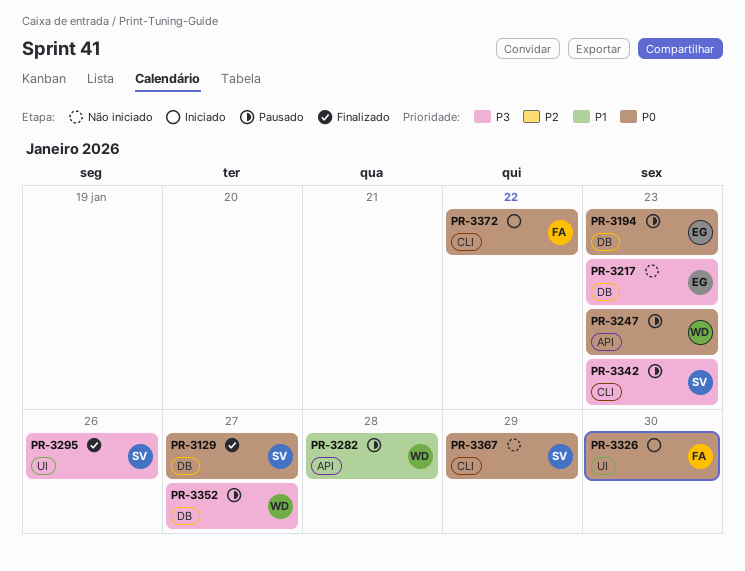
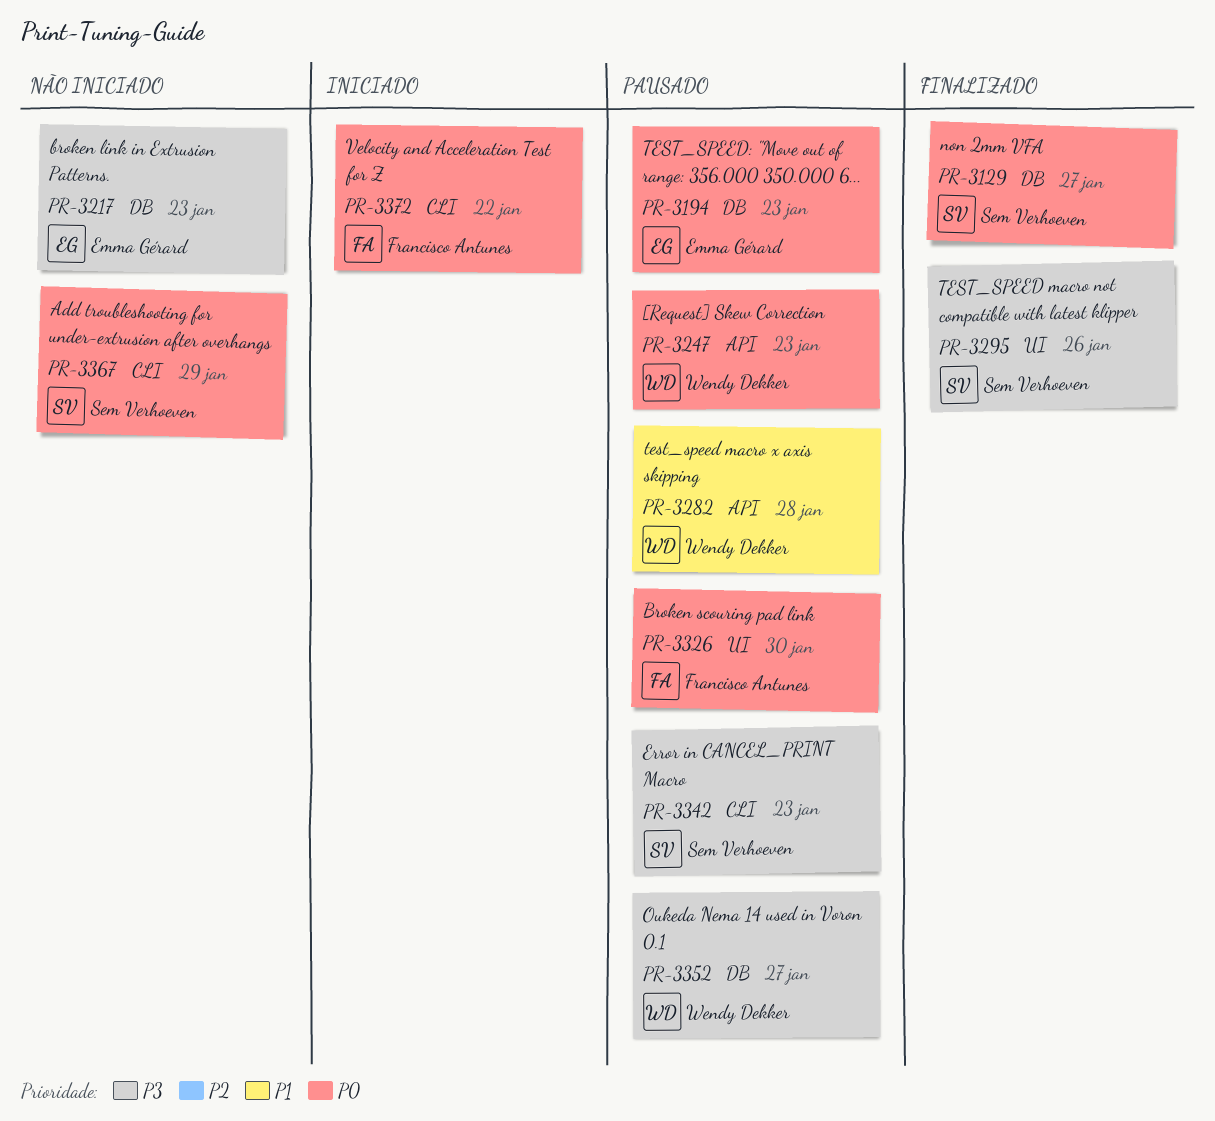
PR-3326, status: Iniciado -> Pausado

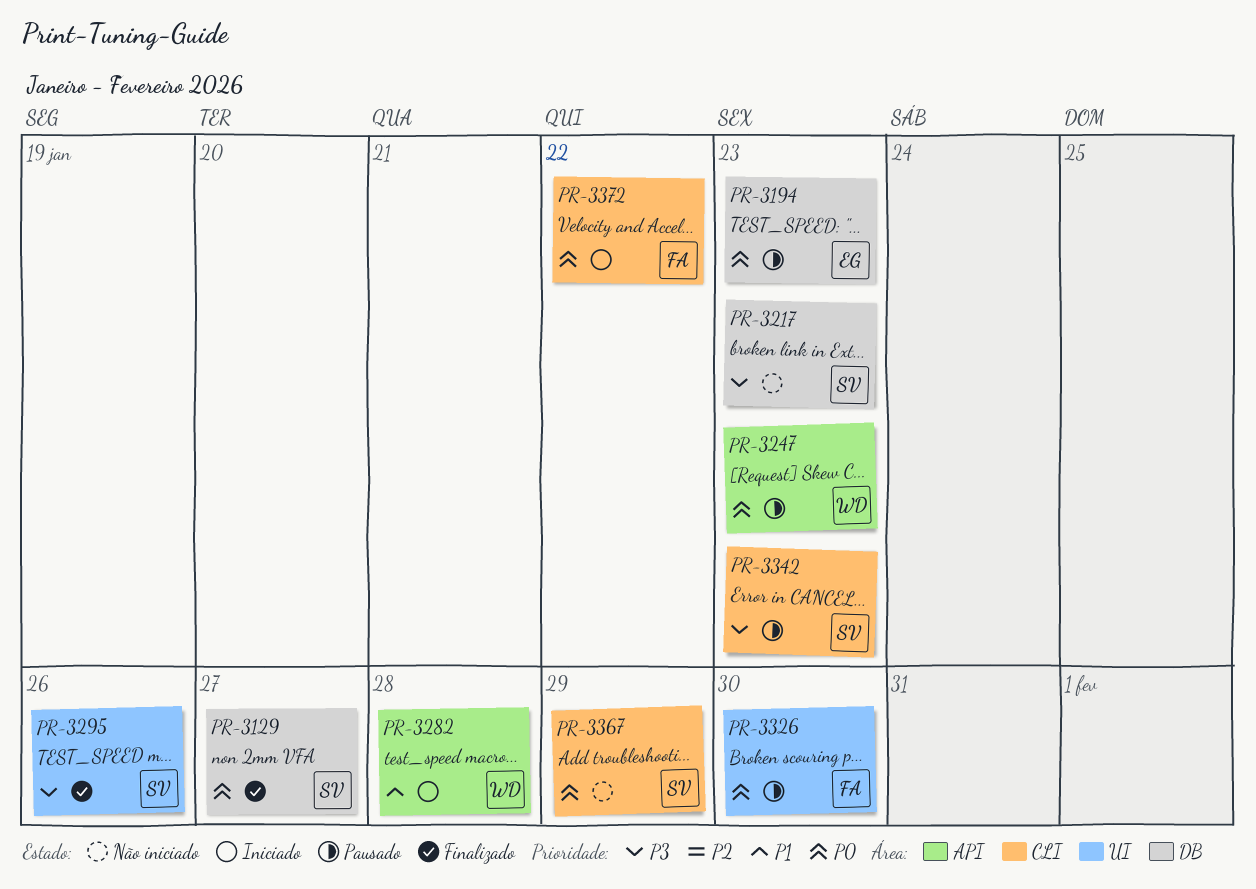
PR-3217, owner: Emma Gérard -> Sem Verhoeven
PR-3282, status: Pausado -> Iniciado
PR-3352: present -> none

